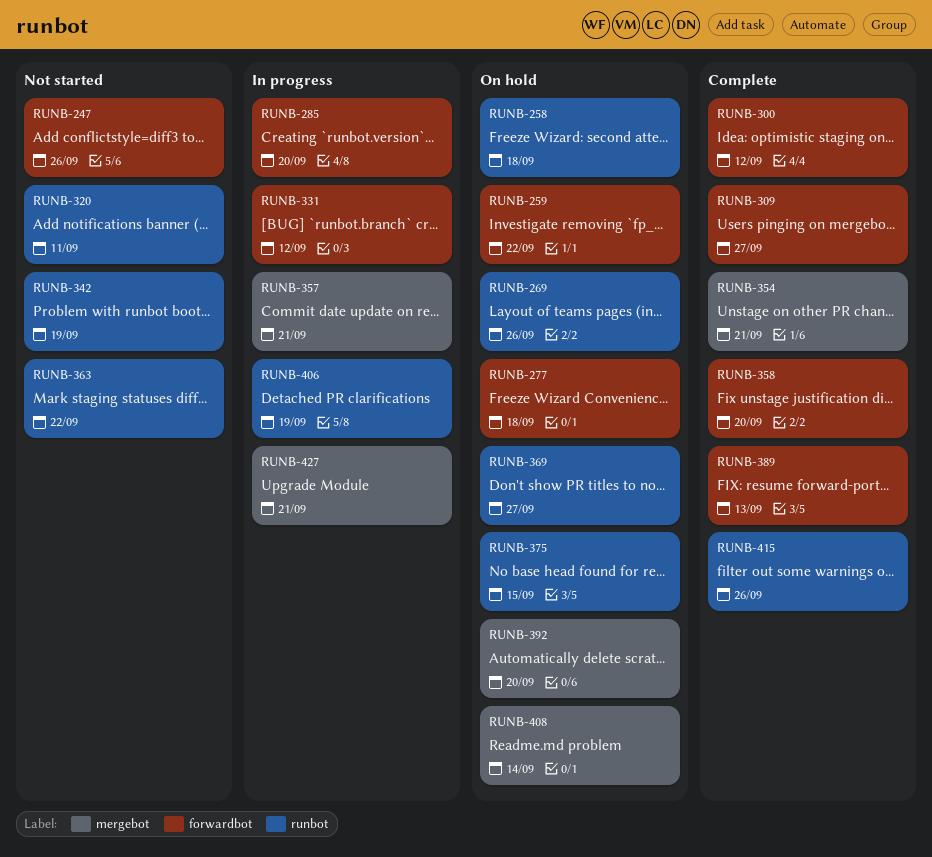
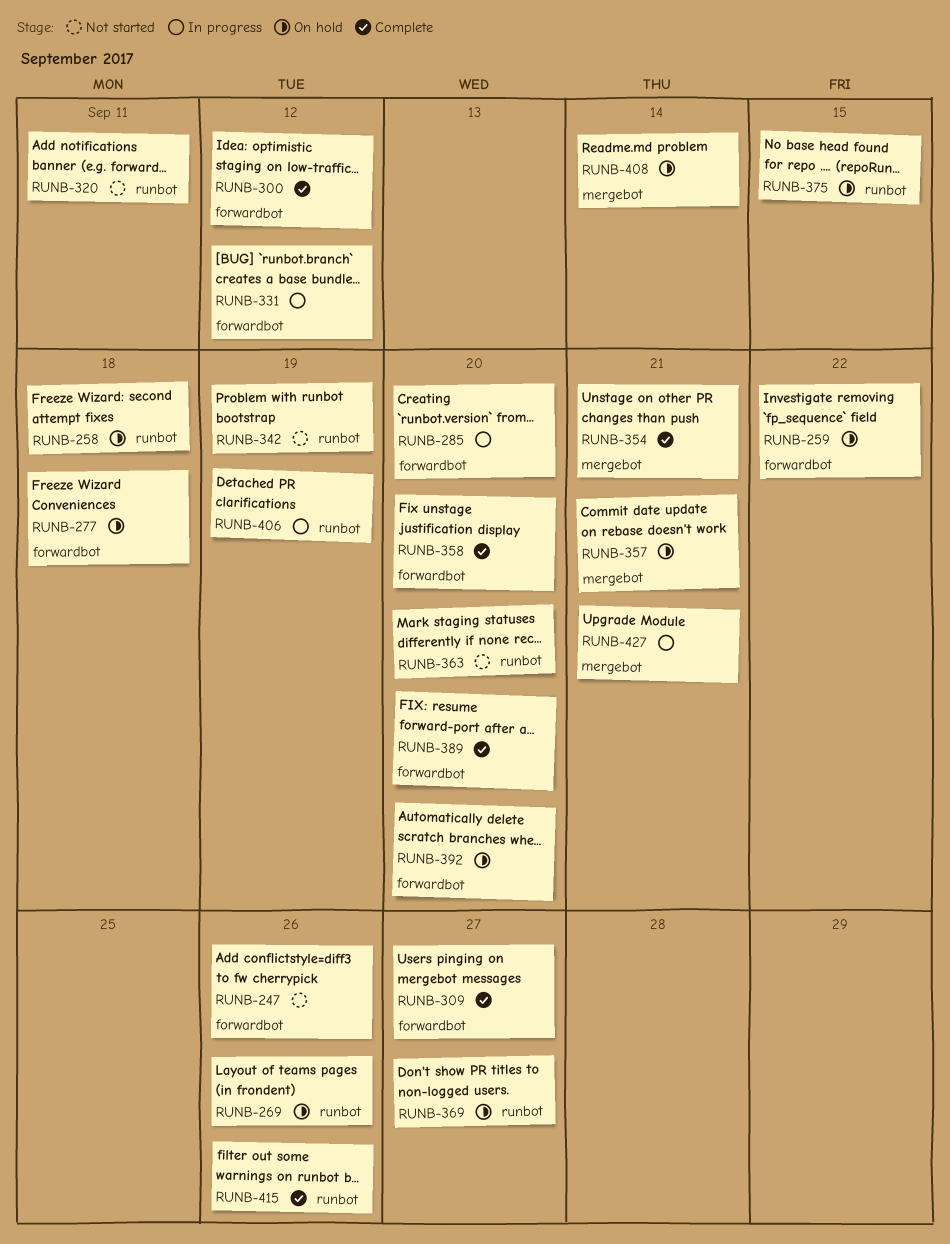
RUNB-357, status: In progress -> On hold
RUNB-363, due: Sep 22 -> Sep 20
RUNB-389, due: Sep 13 -> Sep 20
RUNB-392, label: mergebot -> forwardbot

